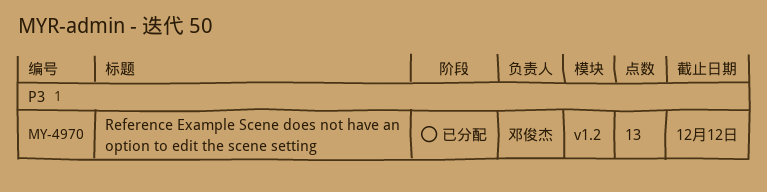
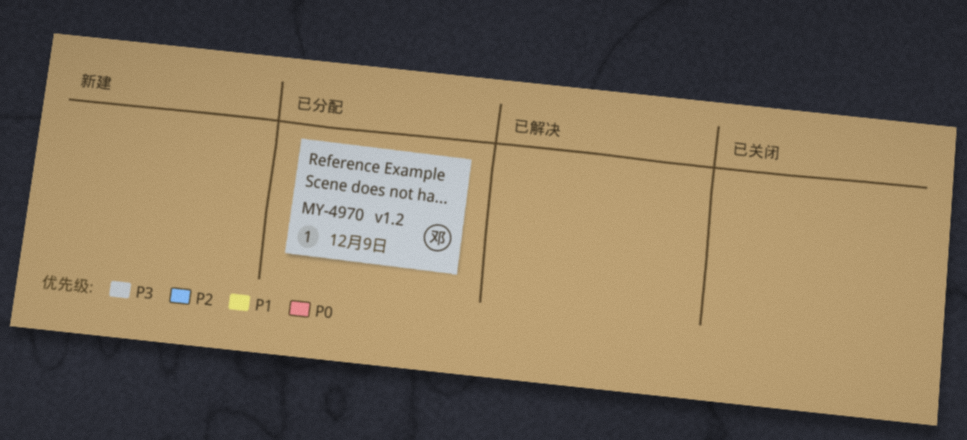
MY-4970, estimate: 13 -> 1
MY-4970, due: Dec 12 -> Dec 9

